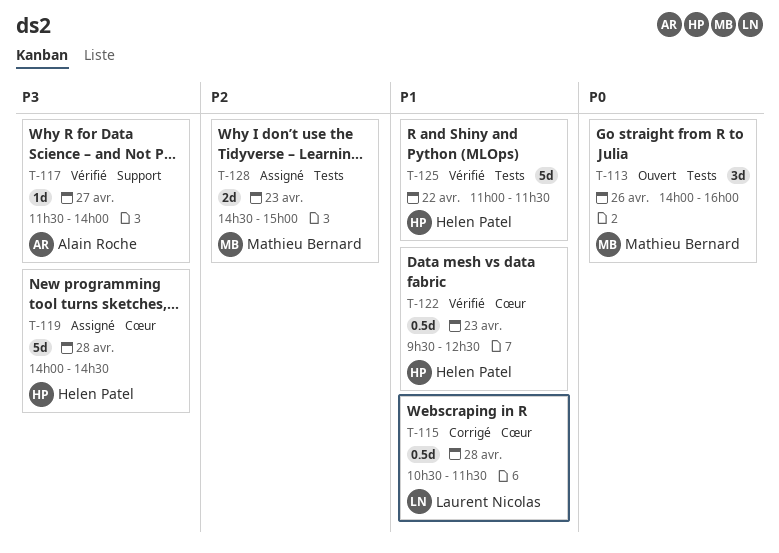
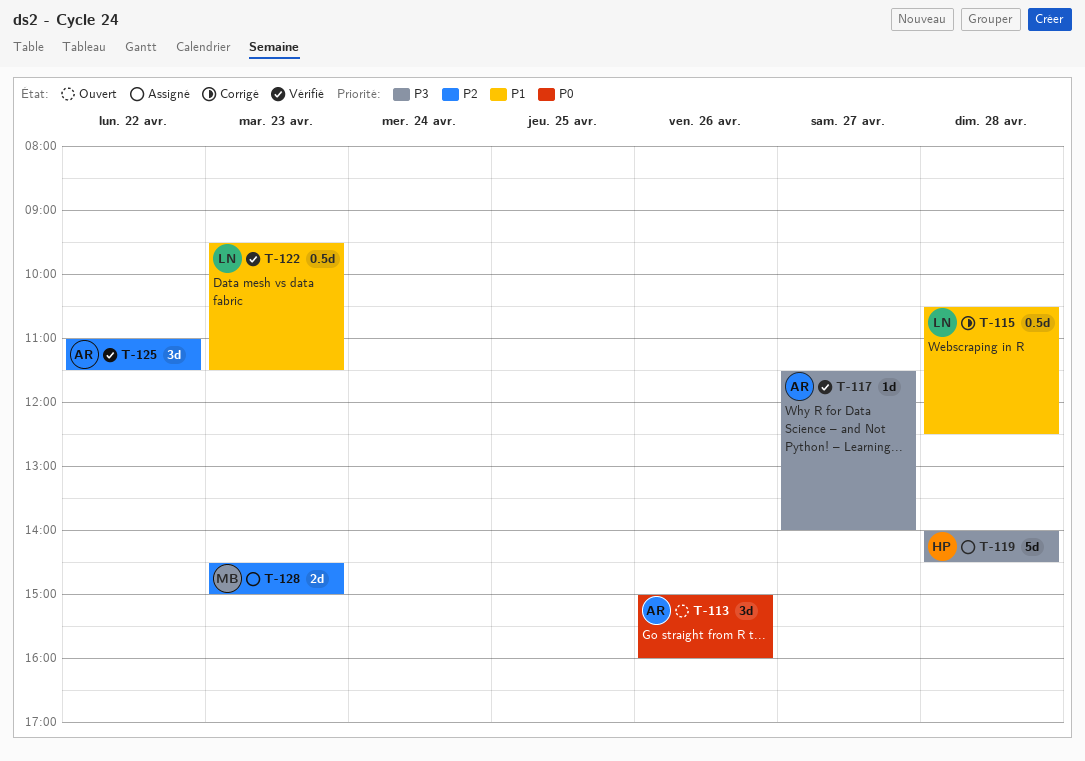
T-113, owner: Mathieu Bernard -> Alain Roche
T-113, begins: 14:00 -> 15:00
T-115, ends: 11:30 -> 12:30
T-122, owner: Helen Patel -> Laurent Nicolas
T-122, ends: 12:30 -> 11:30
T-125, owner: Helen Patel -> Alain Roche
T-125, priority: P1 -> P2
T-125, estimate: 5d -> 3d

